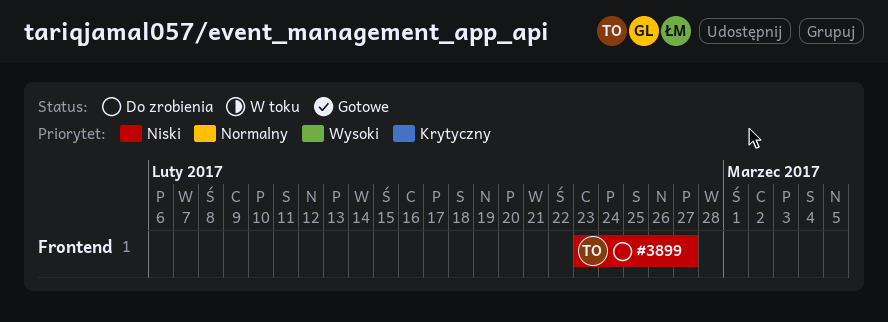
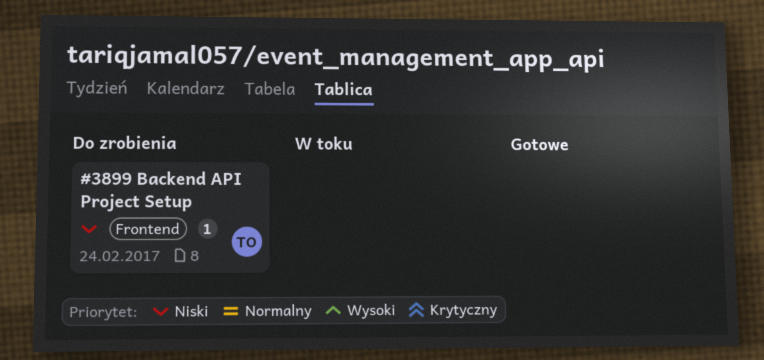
#3899, due: Feb 27 -> Feb 24

